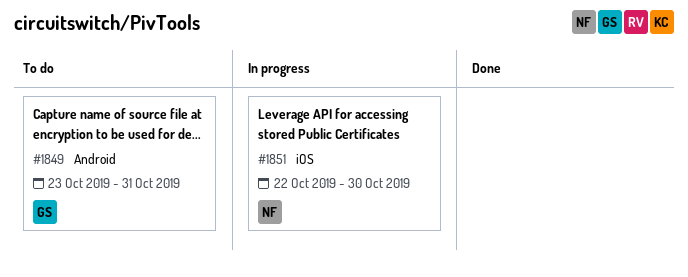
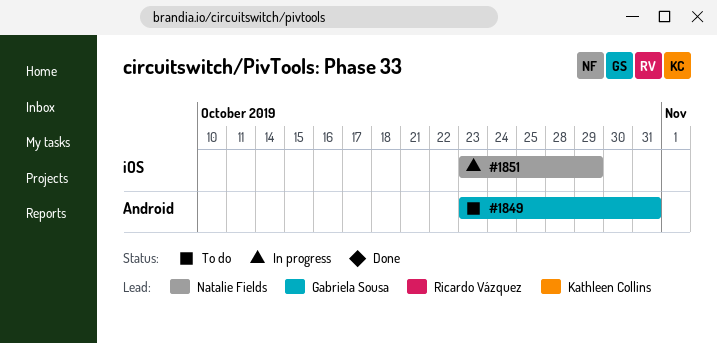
#1851, start: Oct 22 -> Oct 23
#1851, due: Oct 30 -> Oct 29

